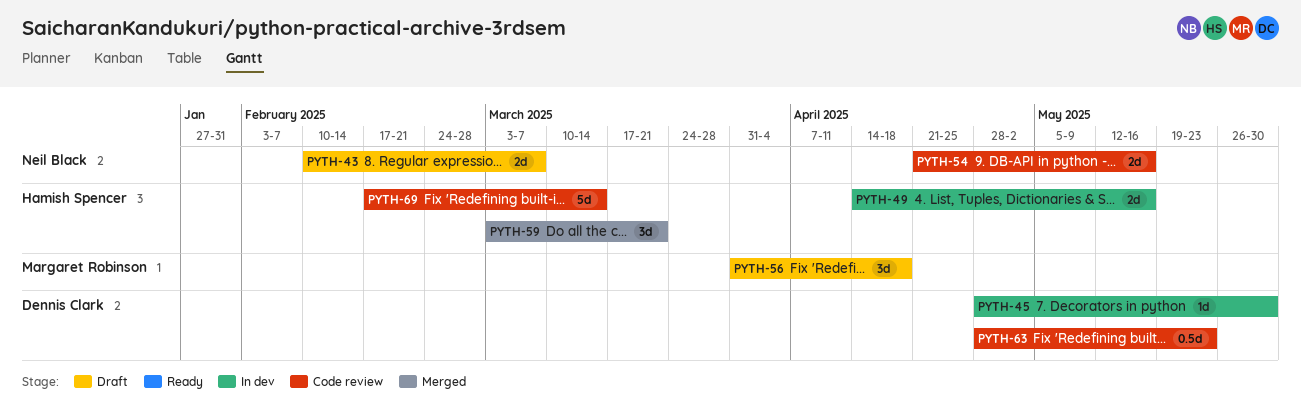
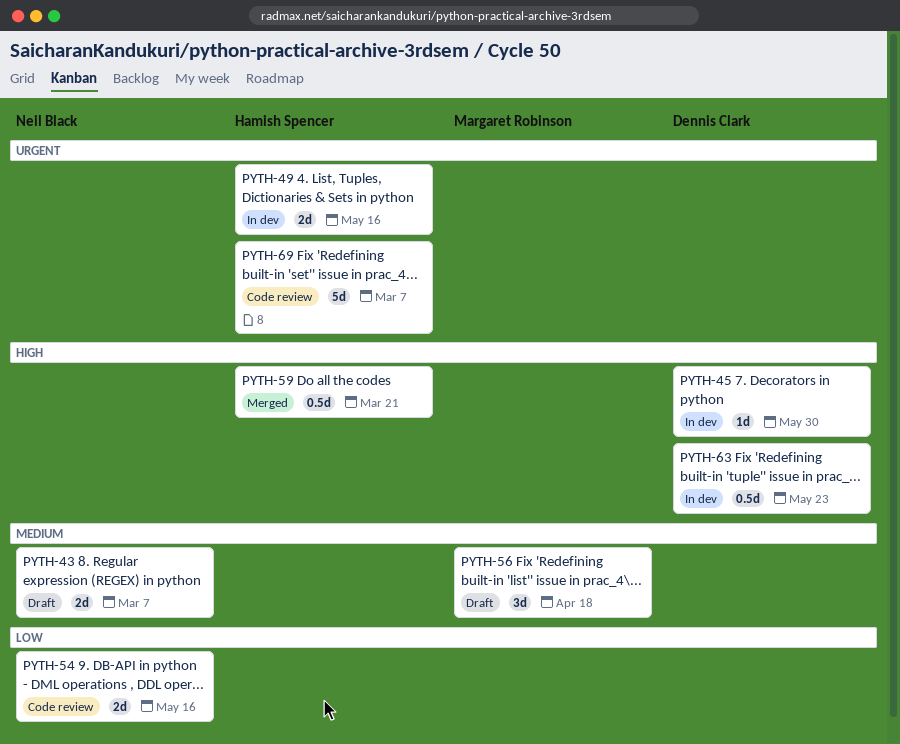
PYTH-59, estimate: 3d -> 0.5d
PYTH-63, status: Code review -> In dev
PYTH-69, due: Mar 14 -> Mar 7

